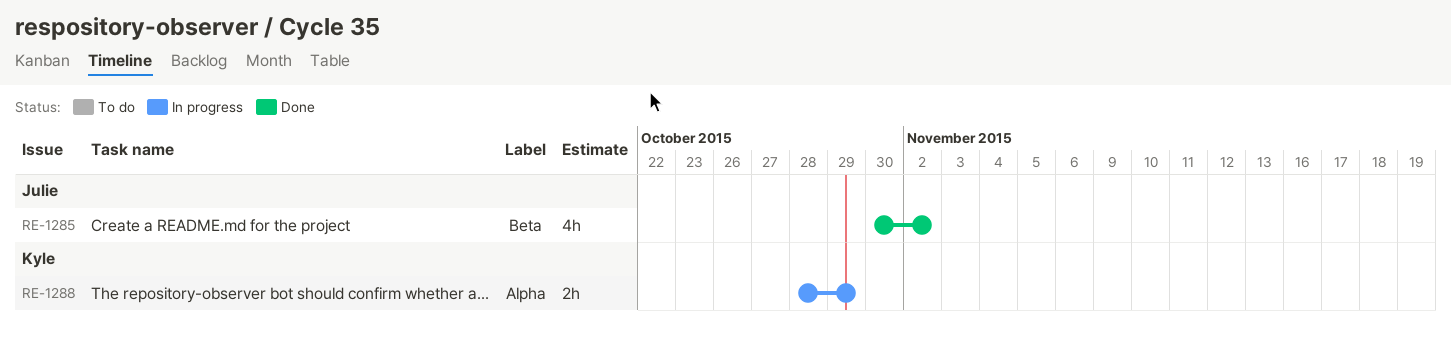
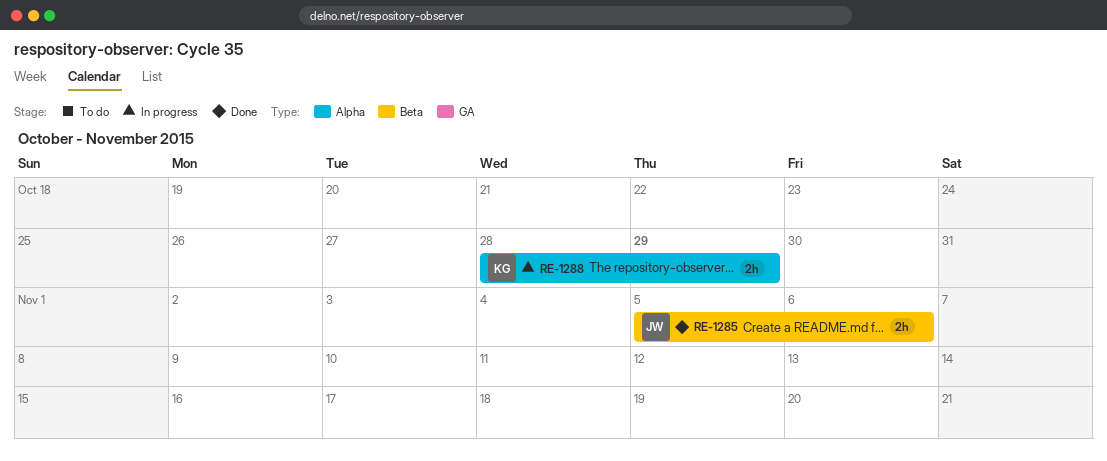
RE-1285, estimate: 4h -> 2h
RE-1285, start: Oct 30 -> Nov 5
RE-1285, due: Nov 2 -> Nov 6

